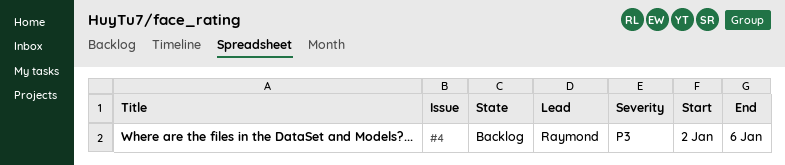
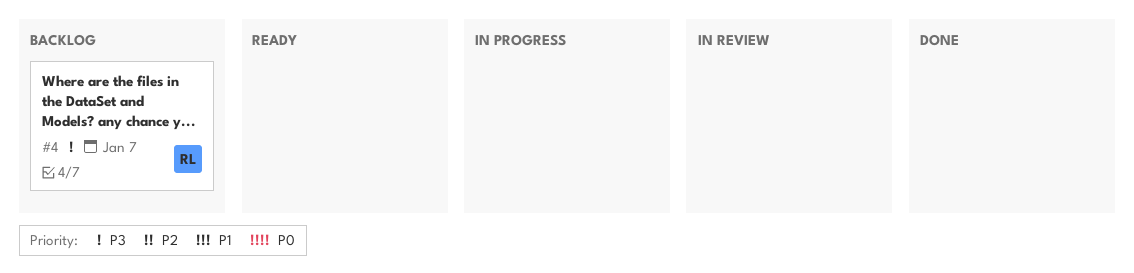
#4, due: Jan 6 -> Jan 7

